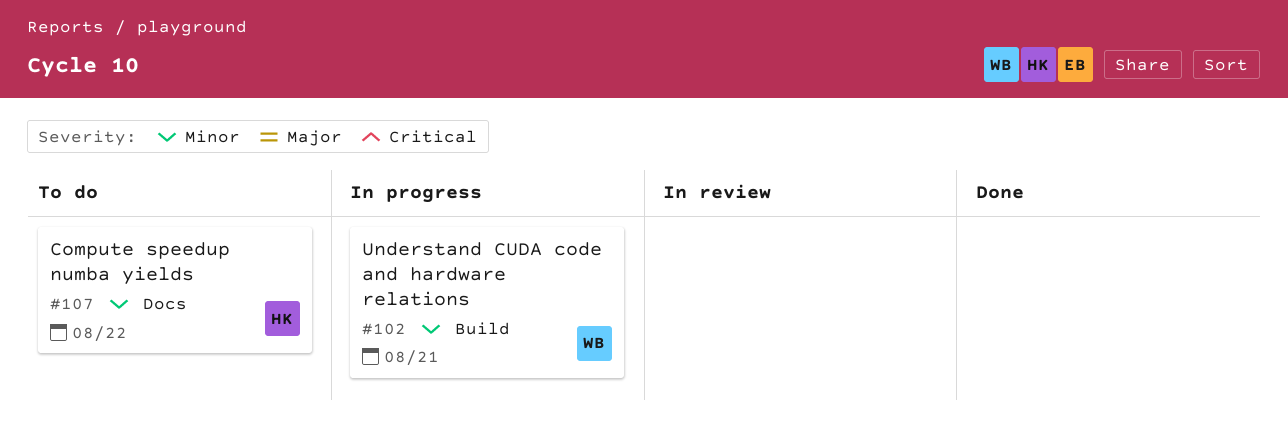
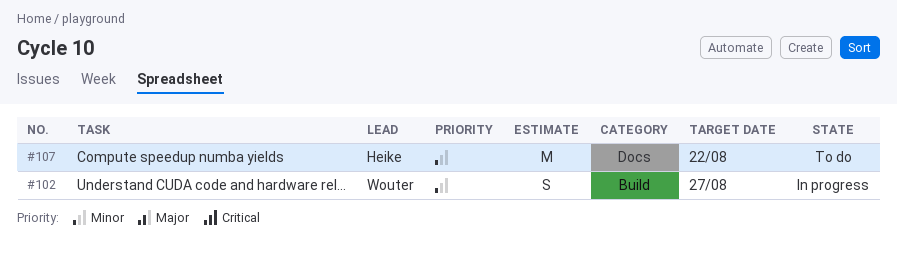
#102, due: Aug 21 -> Aug 27

